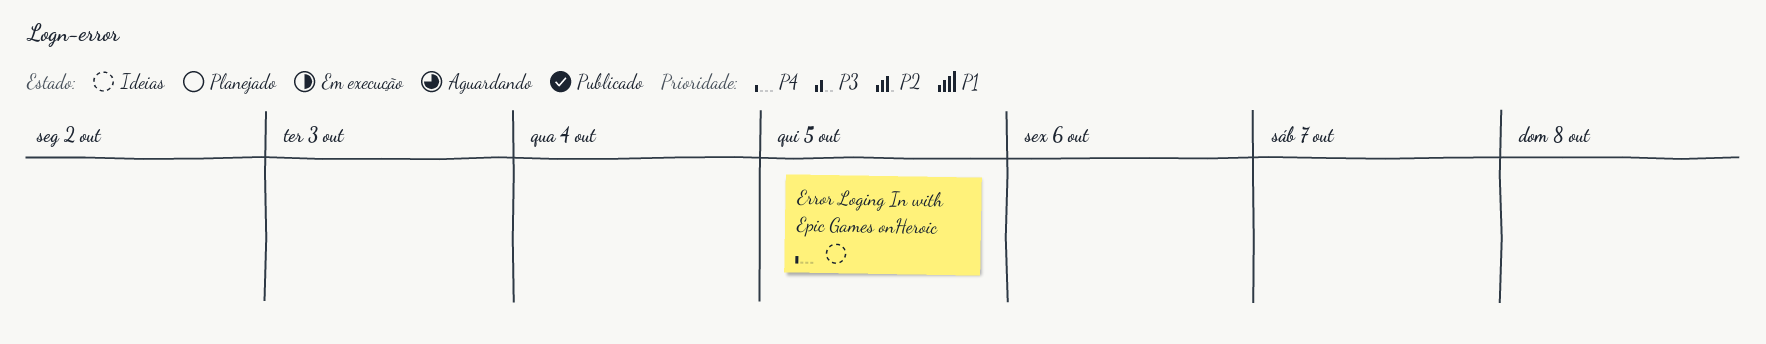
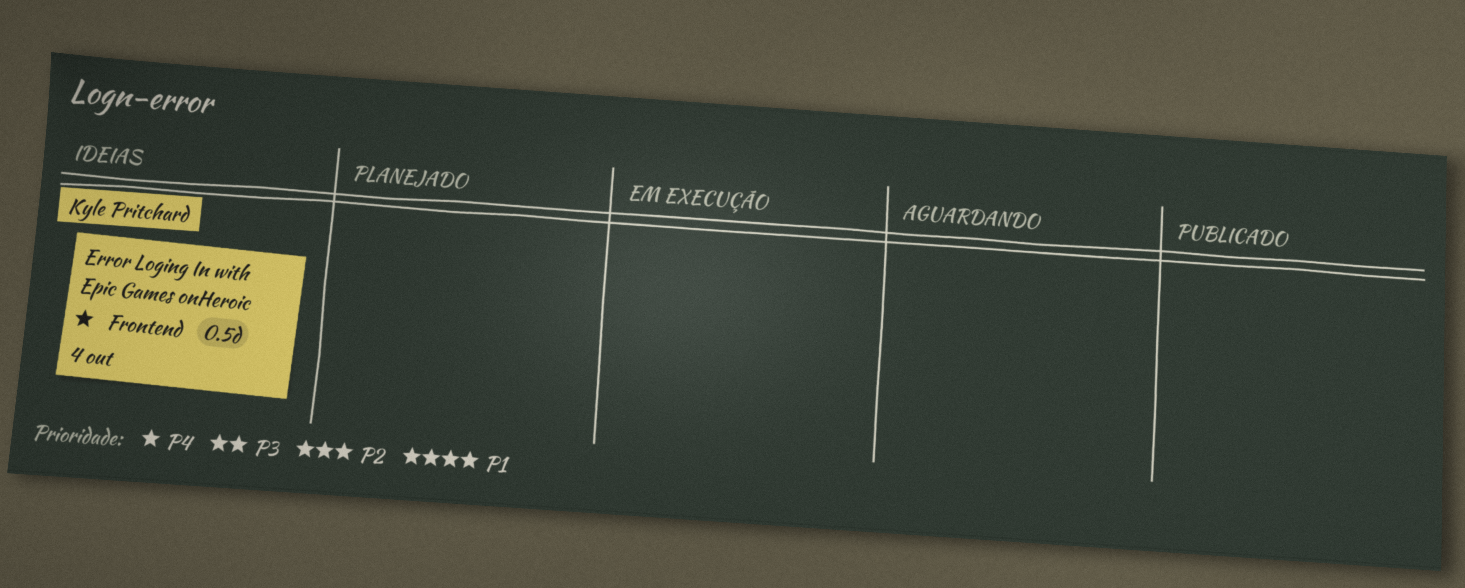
Error Loging In with Epic Games onHeroic, due: Oct 5 -> Oct 4

